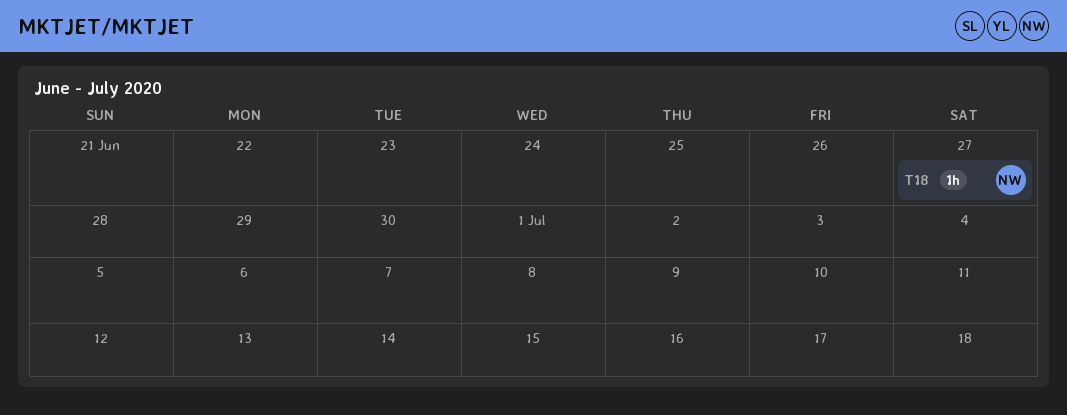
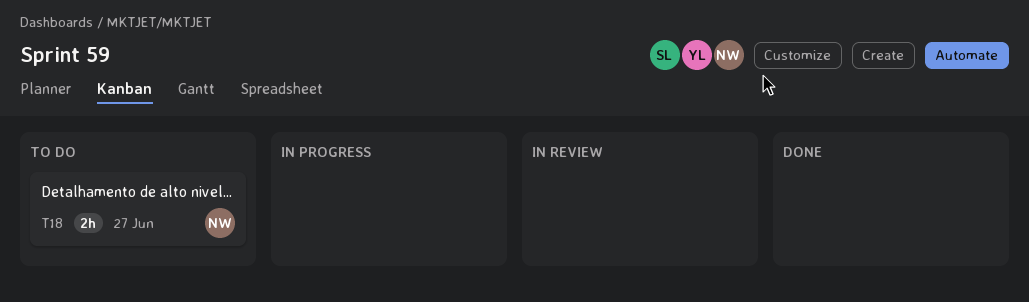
T18, estimate: 1h -> 2h

